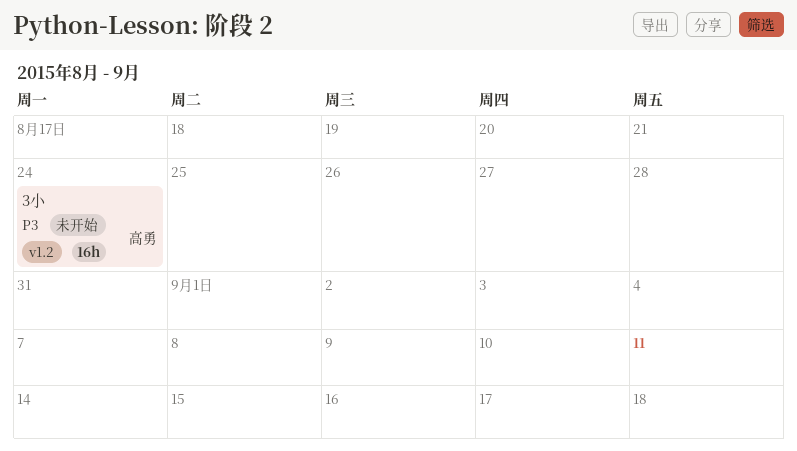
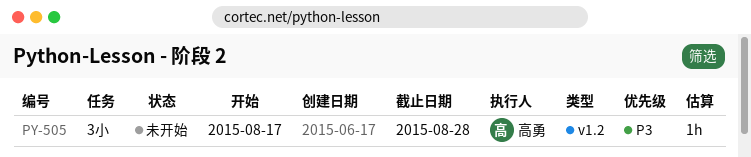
3小, estimate: 16h -> 1h
3小, due: Aug 24 -> Aug 28

